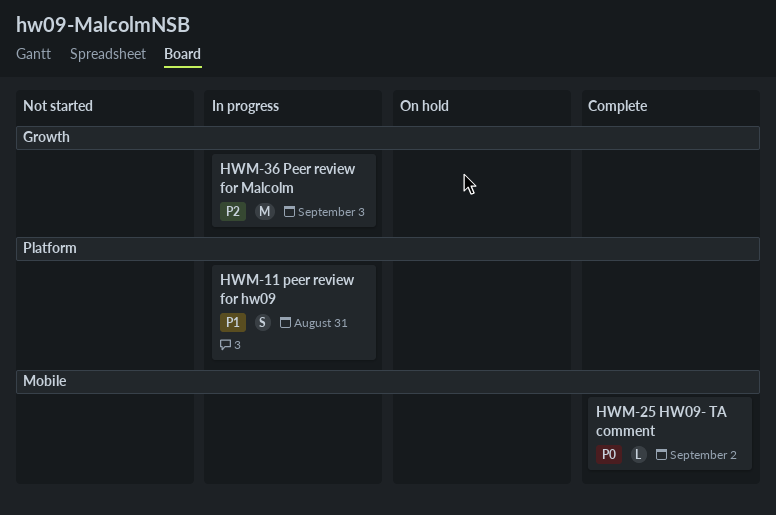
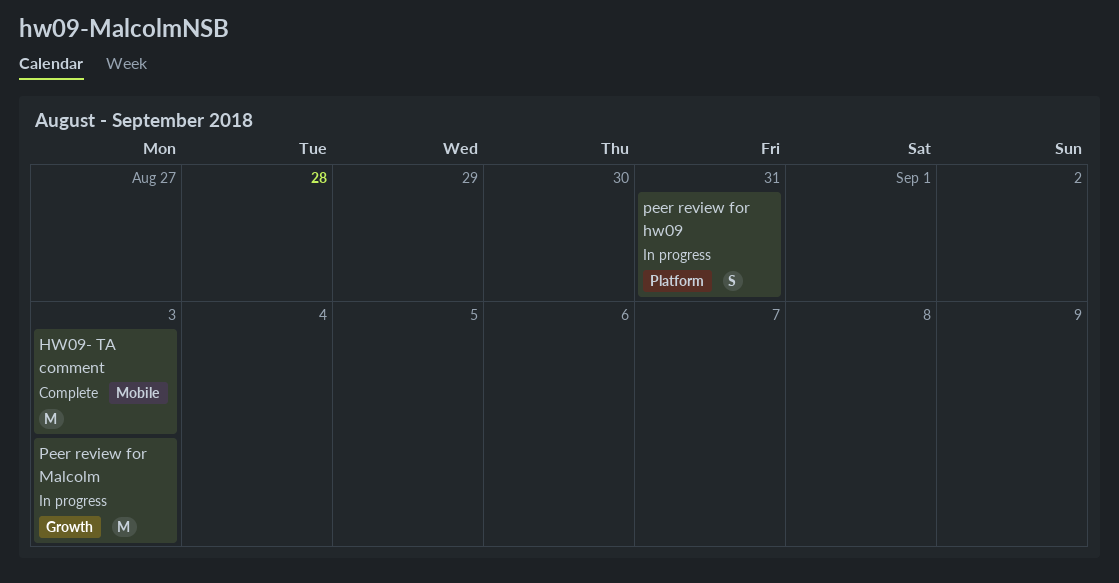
HW09- TA comment, estimate: L -> M
HW09- TA comment, due: Sep 2 -> Sep 3

